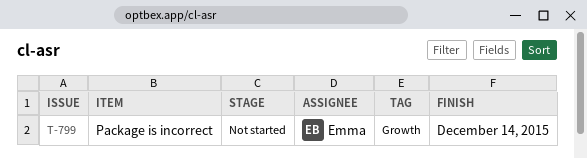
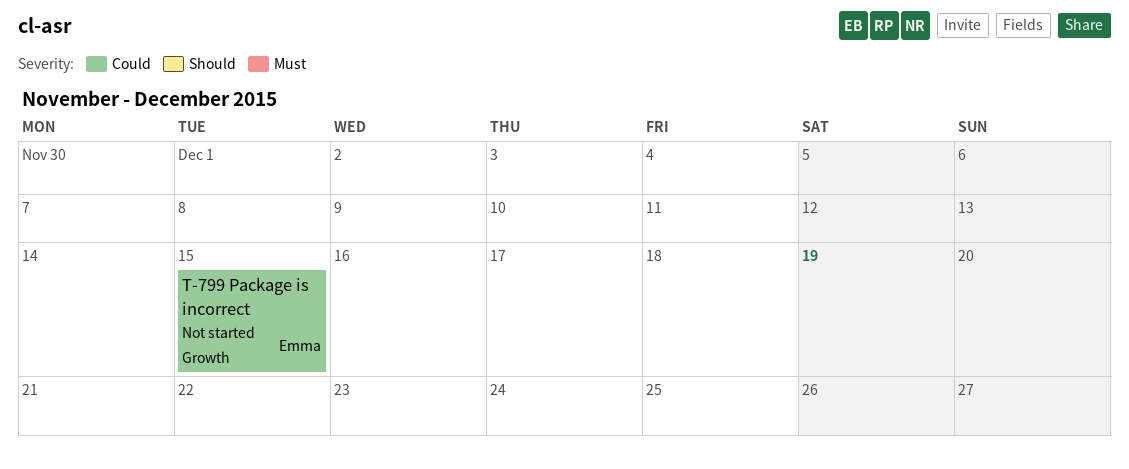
T-799, due: Dec 14 -> Dec 15

